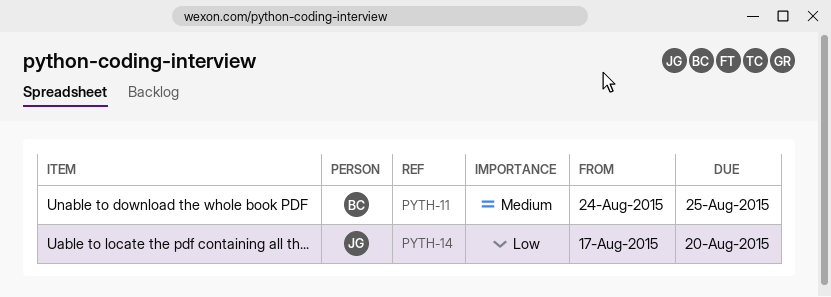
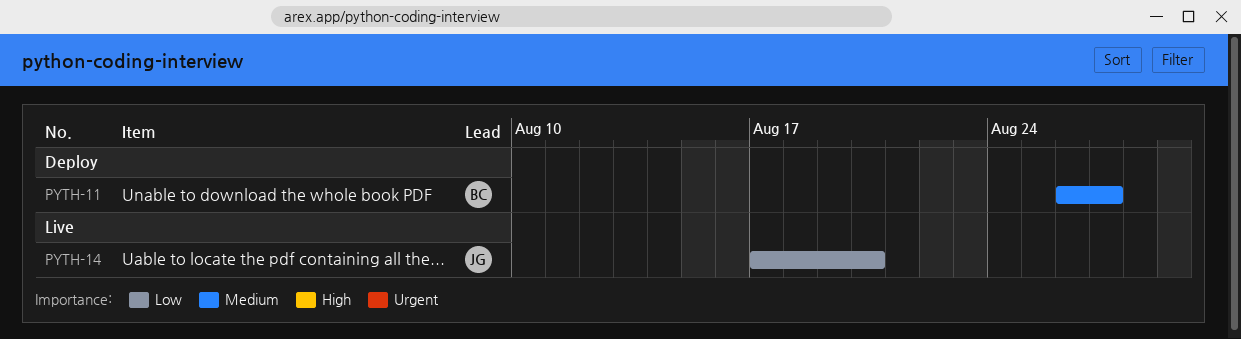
PYTH-11, start: Aug 24 -> Aug 26
PYTH-11, due: Aug 25 -> Aug 27

